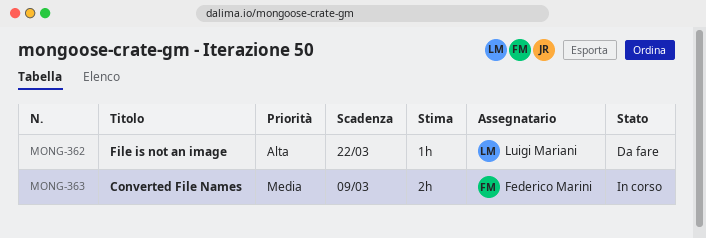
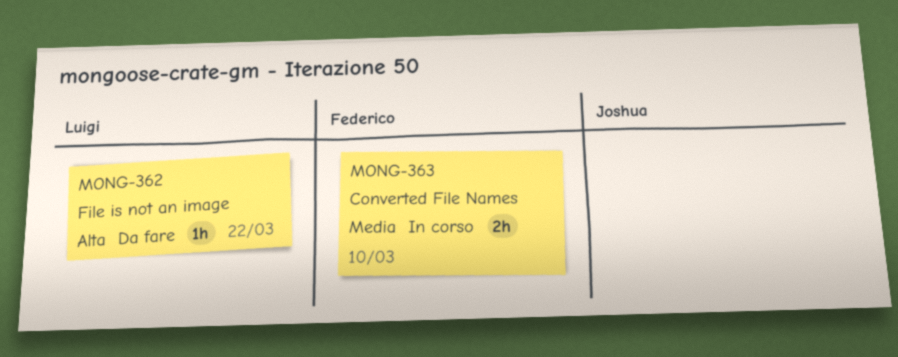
MONG-363, due: Mar 9 -> Mar 10

